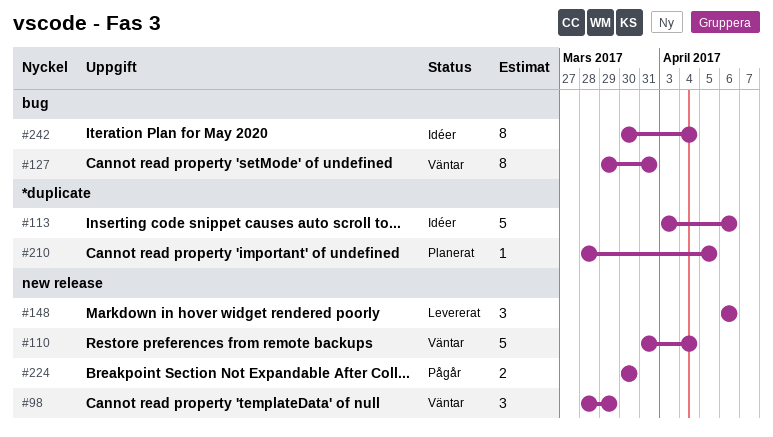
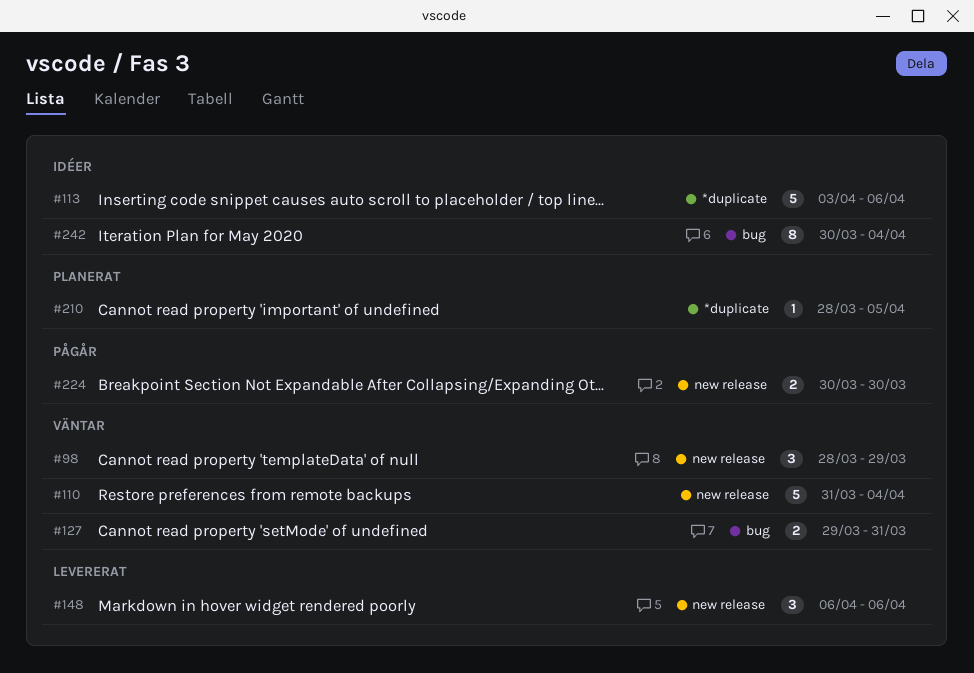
#127, estimate: 8 -> 2

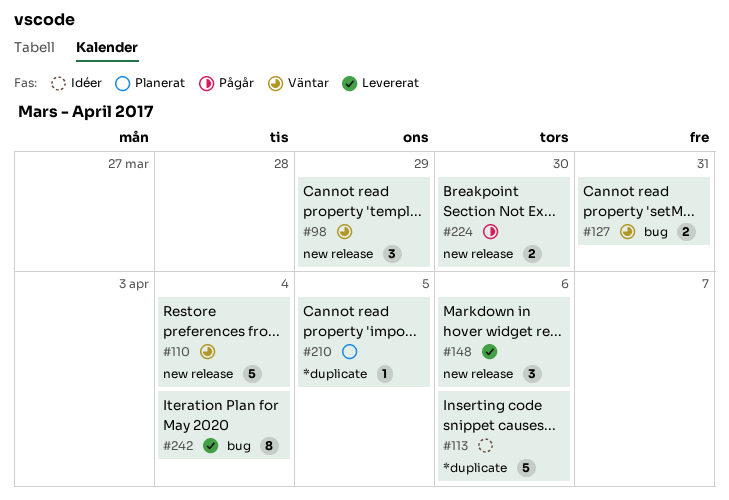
#242, status: Idéer -> Levererat

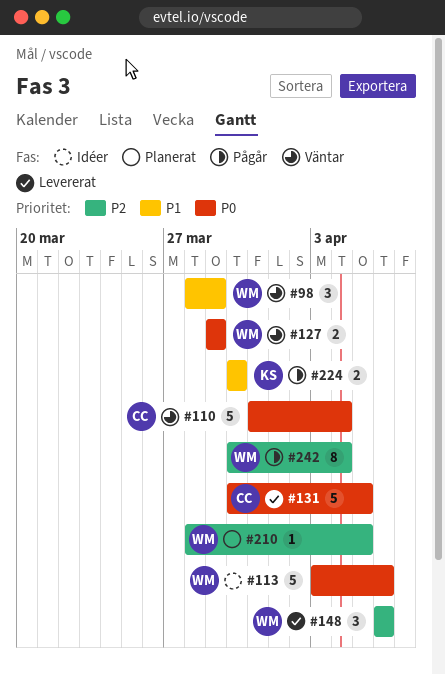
#127, due: Mar 31 -> Mar 29
#131: none -> present
#242, status: Levererat -> Pågår

